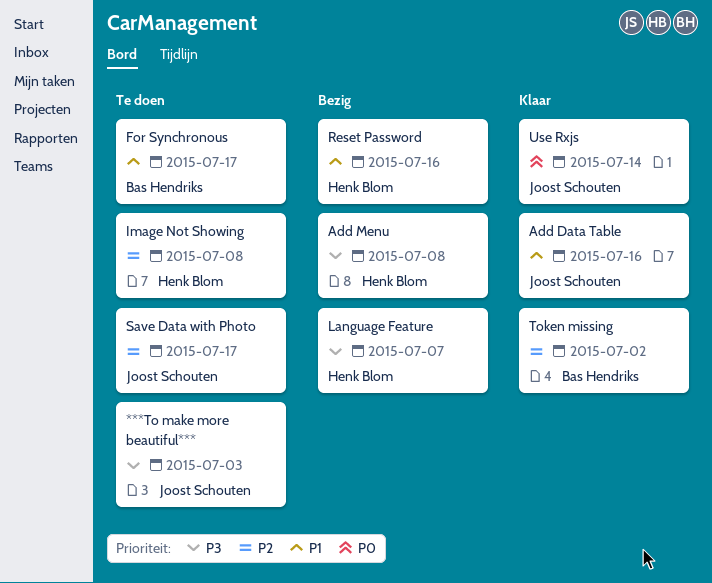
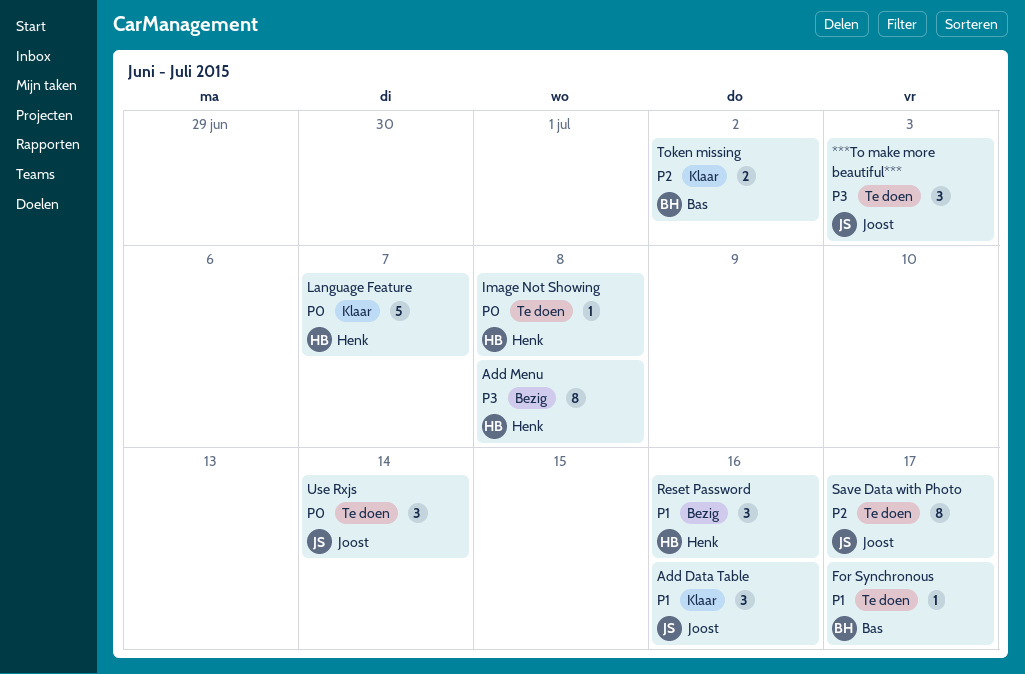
Image Not Showing, priority: P2 -> P0
Language Feature, status: Bezig -> Klaar
Language Feature, priority: P3 -> P0
Use Rxjs, status: Klaar -> Te doen

